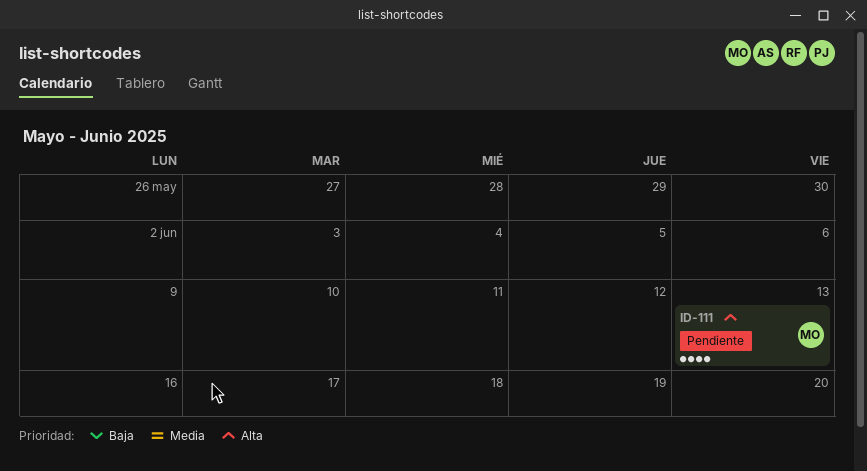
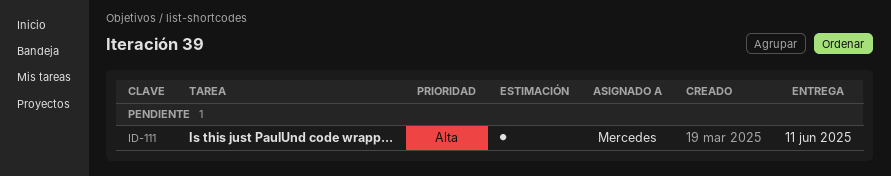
ID-111, estimate: 4 -> 1
ID-111, due: Jun 13 -> Jun 11

